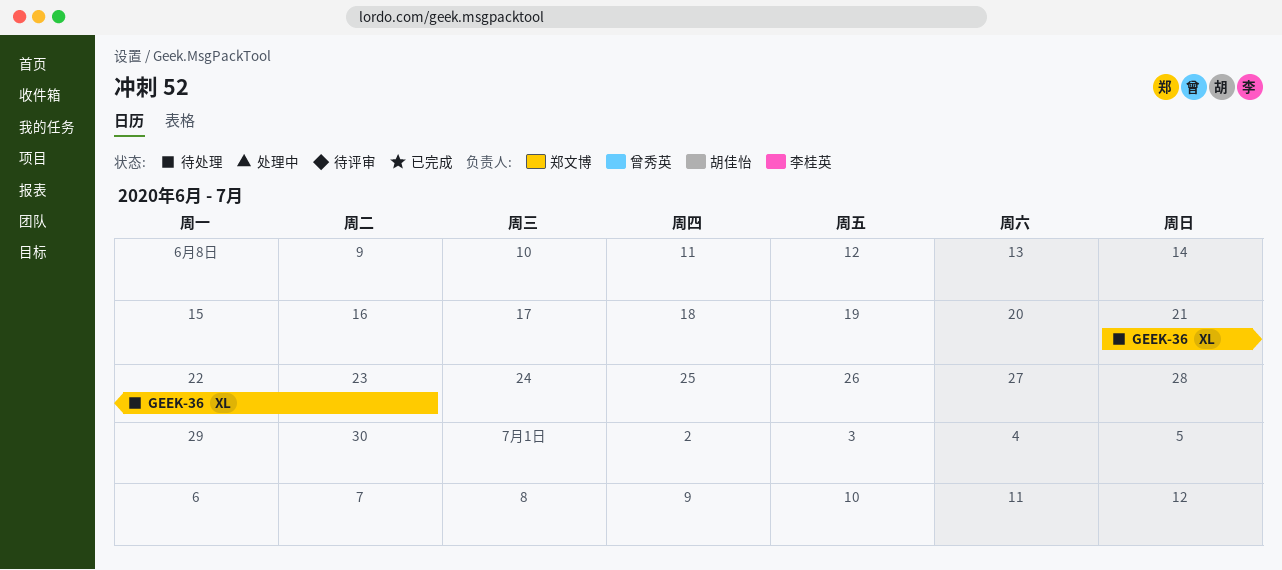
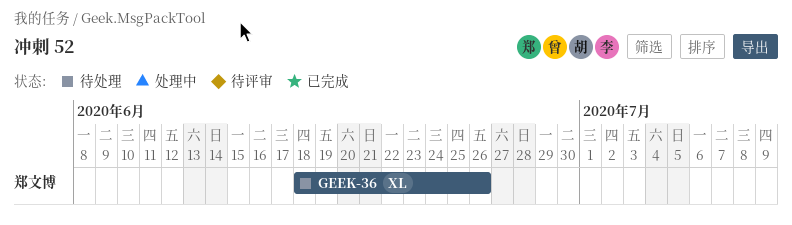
GEEK-36, start: Jun 21 -> Jun 18
GEEK-36, due: Jun 23 -> Jun 26

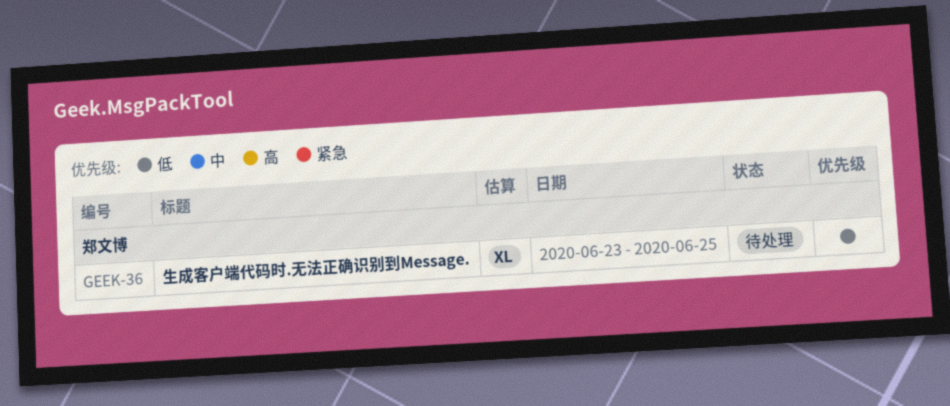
GEEK-36, start: Jun 18 -> Jun 23
GEEK-36, due: Jun 26 -> Jun 25

